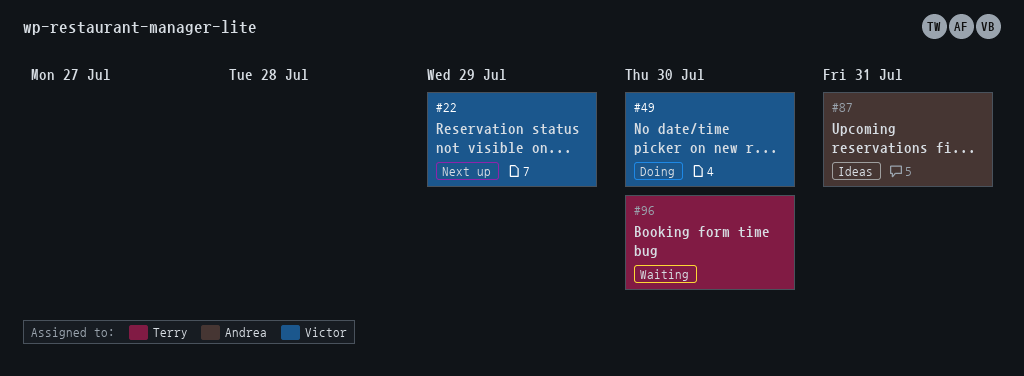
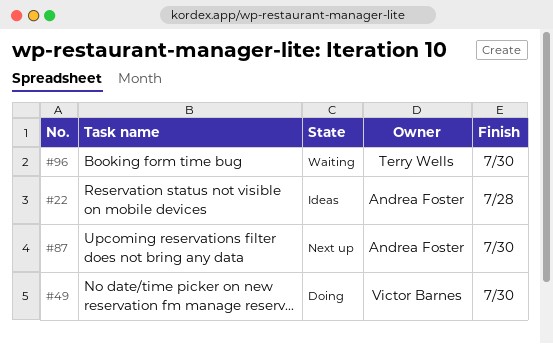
#22, status: Next up -> Ideas
#22, owner: Victor Barnes -> Andrea Foster
#22, due: Jul 29 -> Jul 28
#87, status: Ideas -> Next up
#87, due: Jul 31 -> Jul 30

